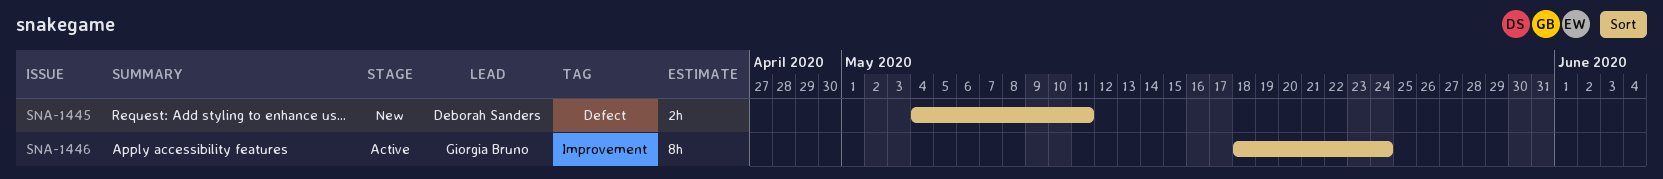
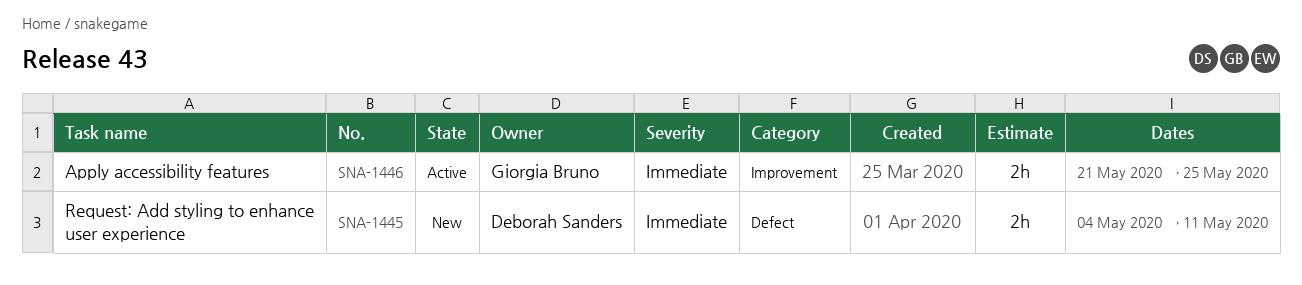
SNA-1446, estimate: 8h -> 2h
SNA-1446, start: May 18 -> May 21
SNA-1446, due: May 24 -> May 25

